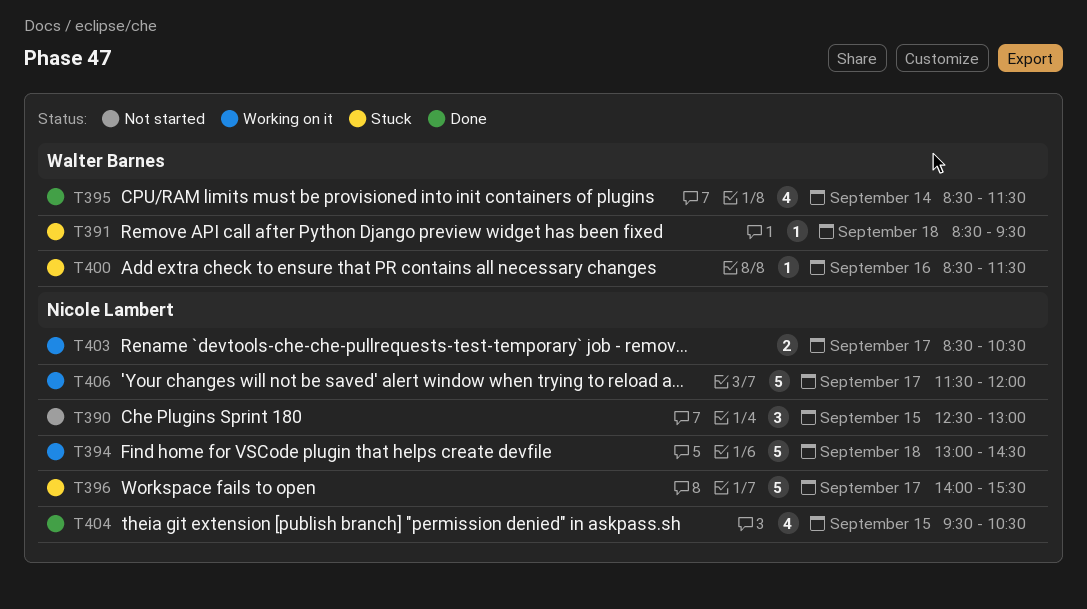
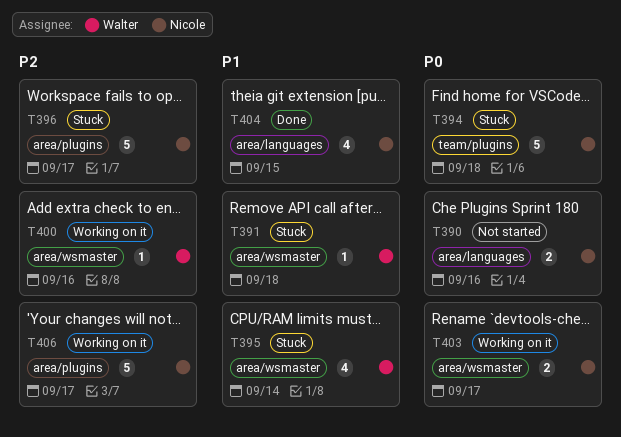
T390, estimate: 3 -> 2
T390, day: Sep 15 -> Sep 16
T394, status: Working on it -> Stuck
T395, status: Done -> Stuck
T400, status: Stuck -> Working on it

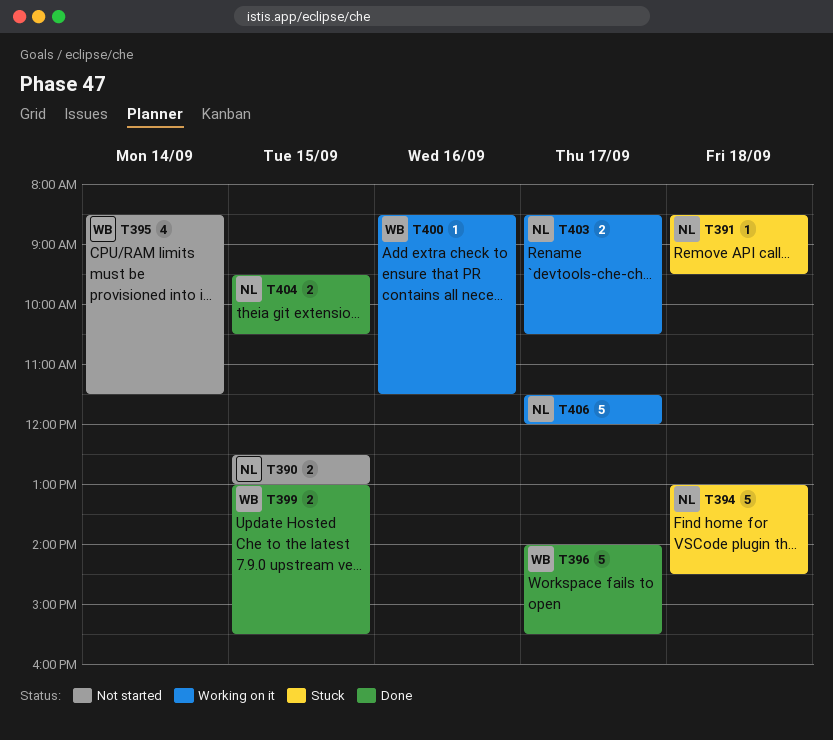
T390, day: Sep 16 -> Sep 15
T391, owner: Walter -> Nicole
T395, status: Stuck -> Not started
T396, status: Stuck -> Done
T396, owner: Nicole -> Walter
T399: none -> present
T404, estimate: 4 -> 2

